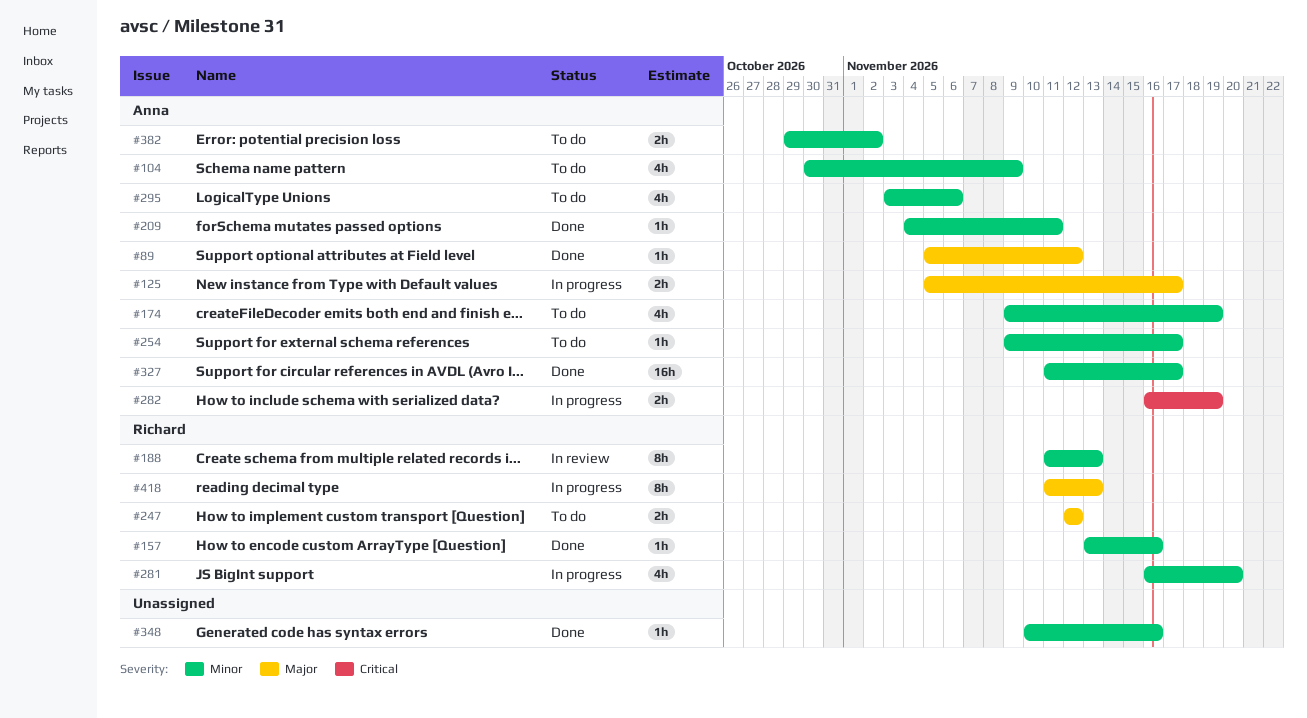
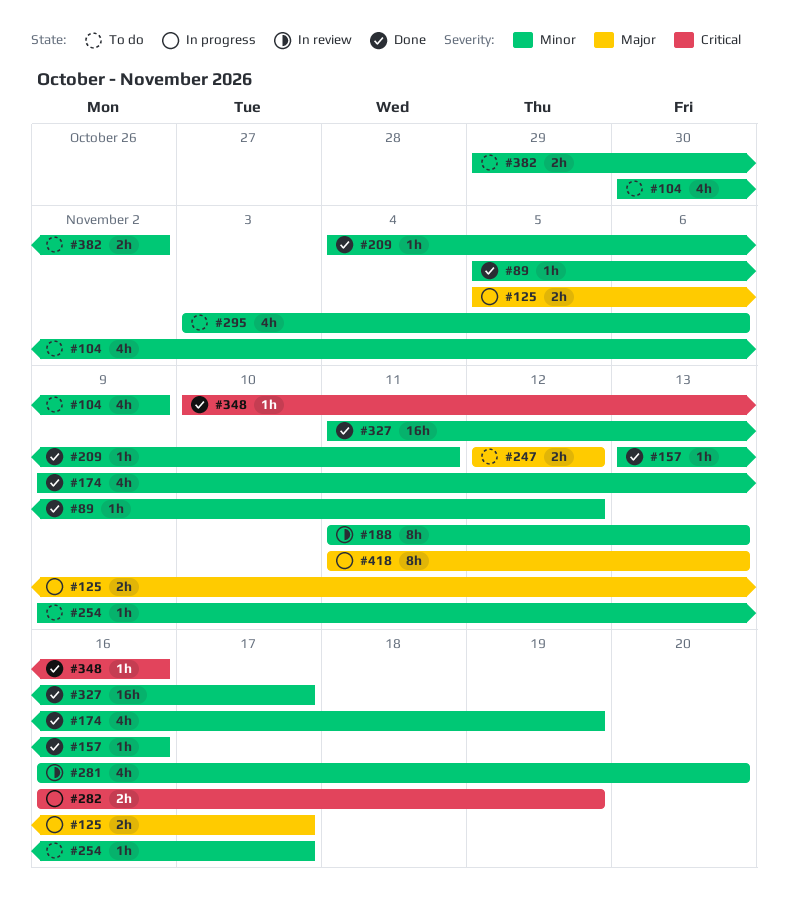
#89, priority: Major -> Minor
#174, status: To do -> Done
#281, status: In progress -> In review
#348, priority: Minor -> Critical

